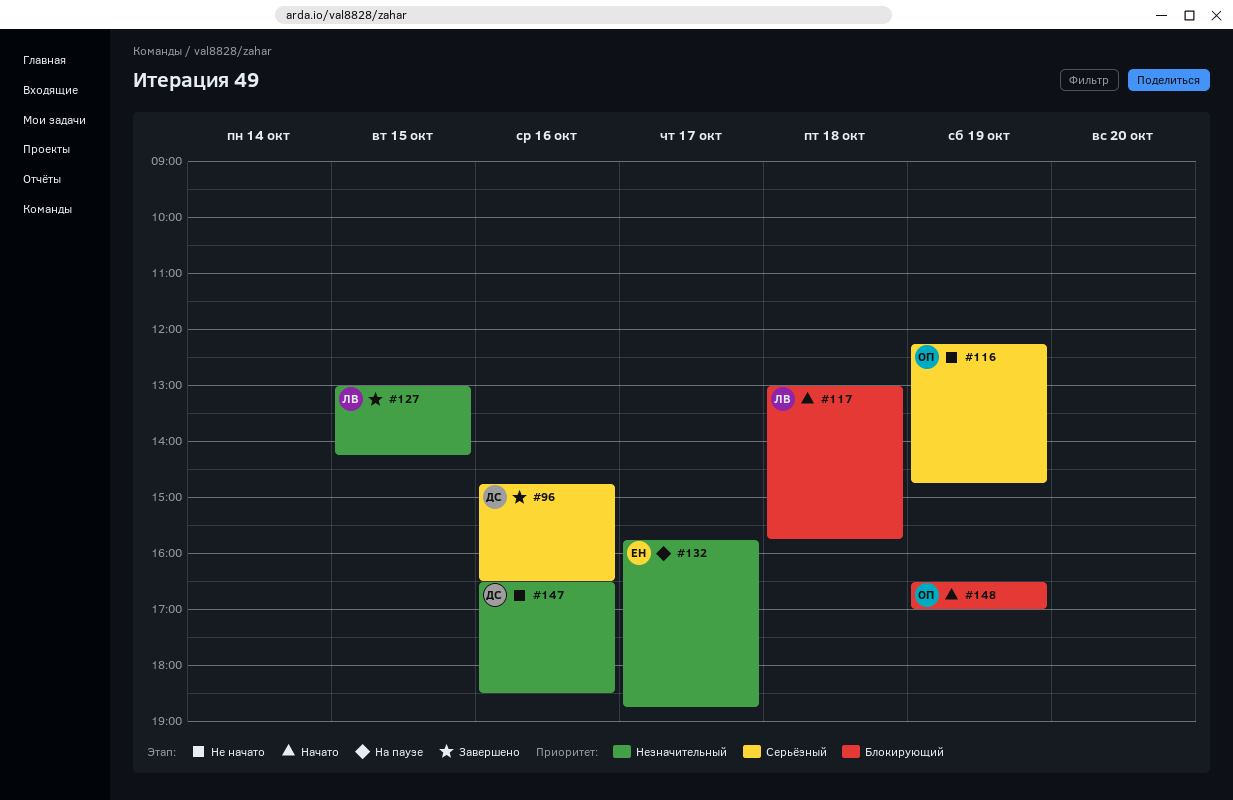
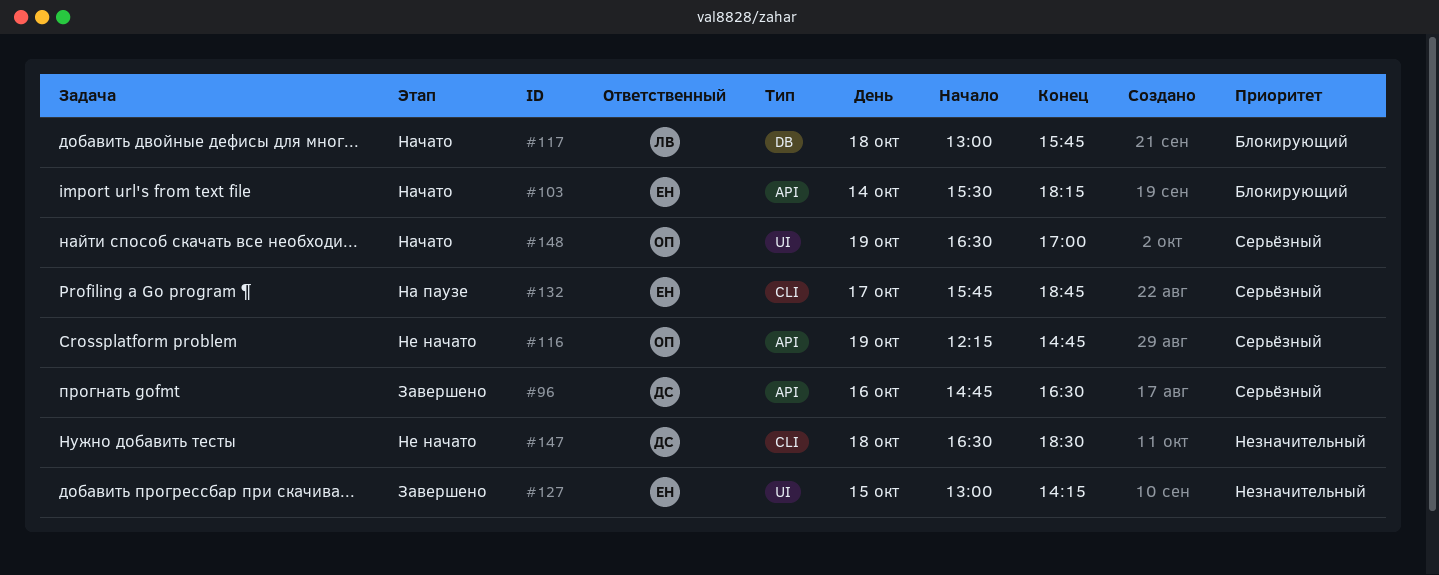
#103: none -> present
#127, owner: ЛВ -> ЕН
#132, priority: Незначительный -> Серьёзный
#147, day: Oct 16 -> Oct 18
#148, priority: Блокирующий -> Серьёзный

